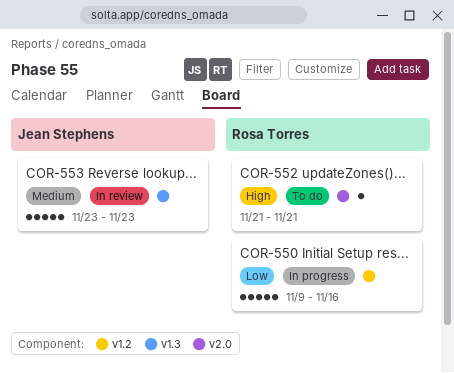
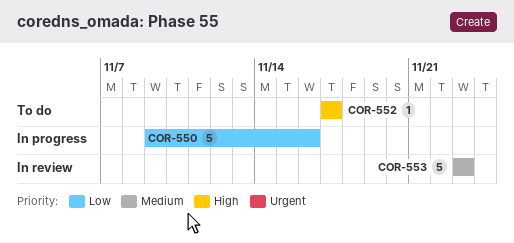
COR-552, start: Nov 21 -> Nov 17
COR-552, due: Nov 21 -> Nov 17

